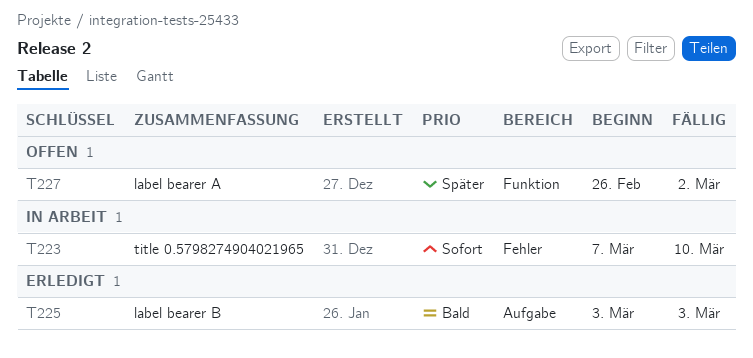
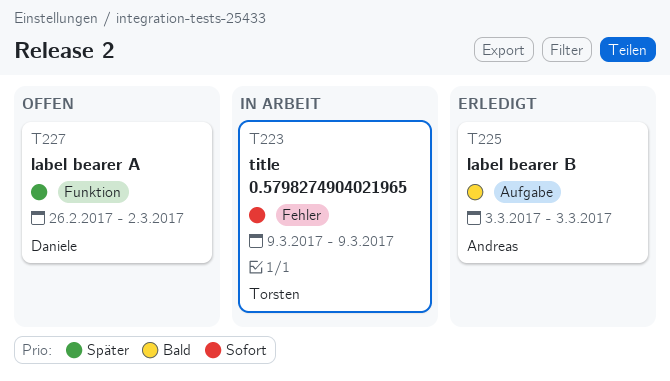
T223, start: Mar 7 -> Mar 9
T223, due: Mar 10 -> Mar 9

